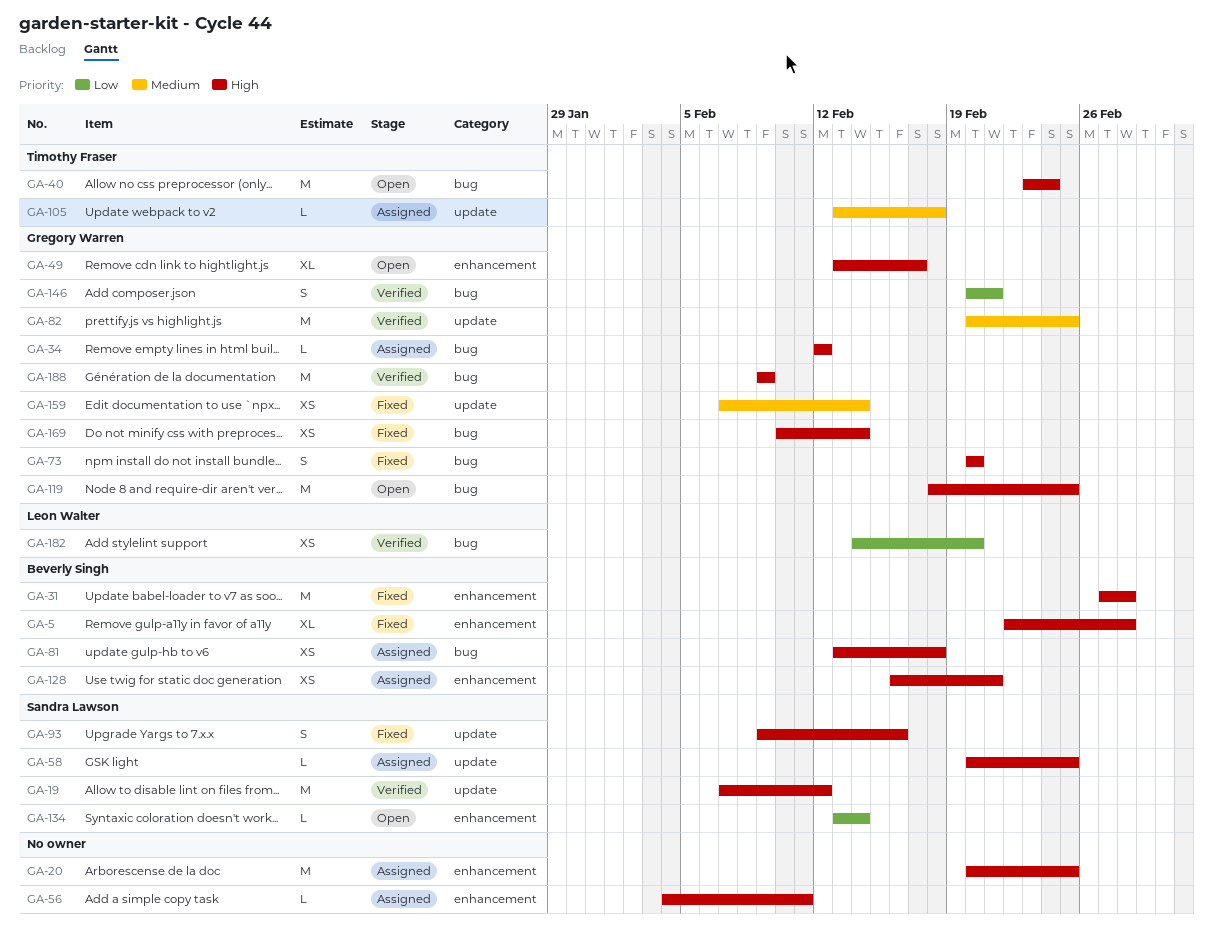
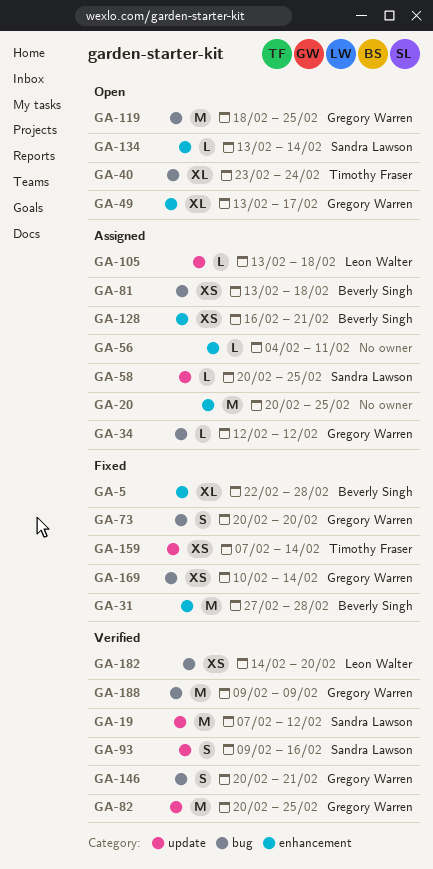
GA-40, estimate: M -> XL
GA-93, status: Fixed -> Verified
GA-105, owner: Timothy Fraser -> Leon Walter
GA-159, owner: Gregory Warren -> Timothy Fraser

